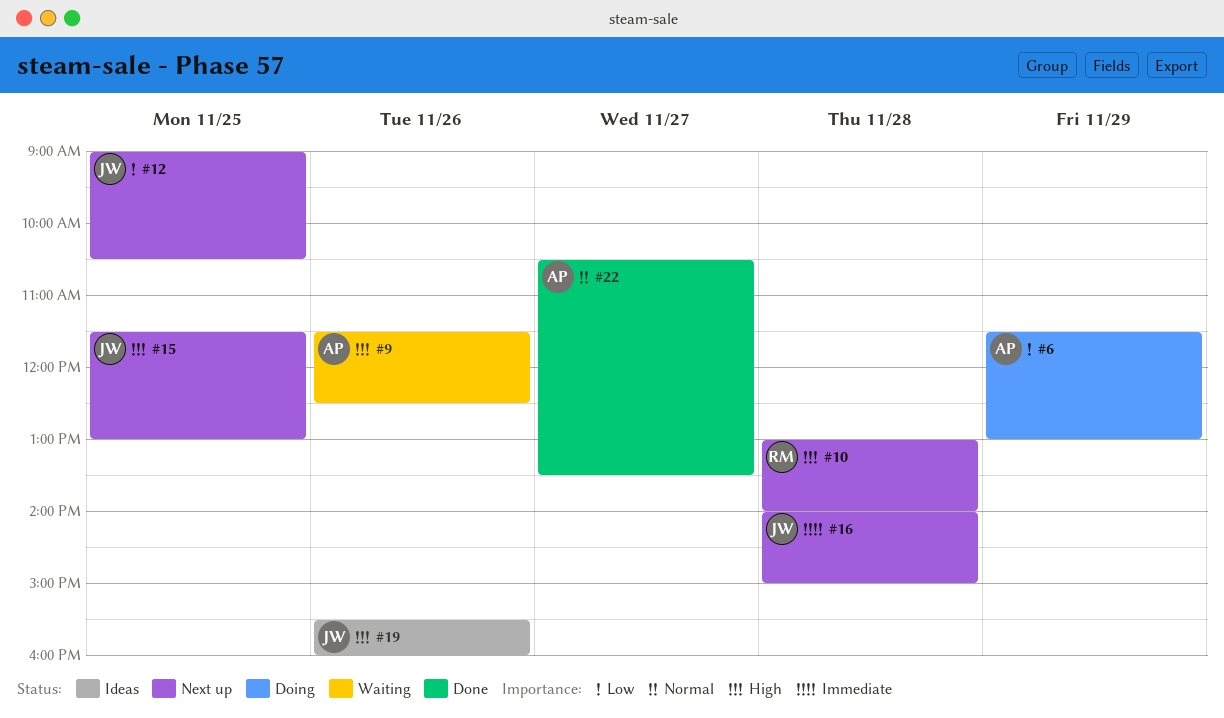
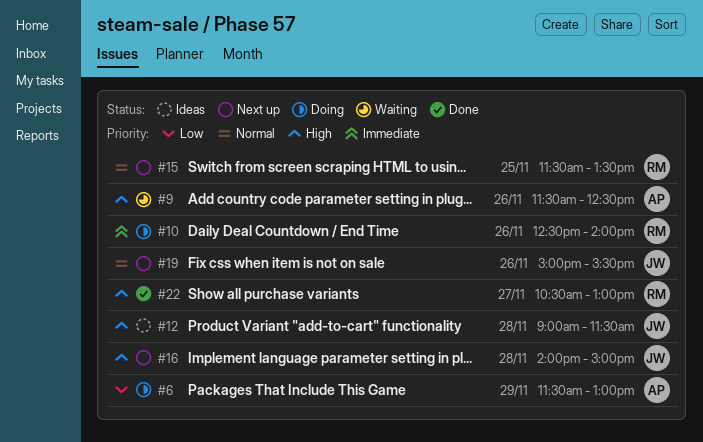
#10, status: Next up -> Doing
#10, priority: High -> Immediate
#10, day: Nov 28 -> Nov 26
#10, begins: 13:00 -> 12:30
#12, status: Next up -> Ideas
#12, priority: Low -> High
#12, day: Nov 25 -> Nov 28
#12, ends: 10:30 -> 11:30
#15, owner: JW -> RM
#15, priority: High -> Normal
#15, ends: 13:00 -> 13:30
#16, priority: Immediate -> High
#19, status: Ideas -> Next up
#19, priority: High -> Normal
#19, begins: 15:30 -> 15:00
#19, ends: 16:00 -> 15:30
#22, owner: AP -> RM
#22, priority: Normal -> High
#22, ends: 13:30 -> 13:00

